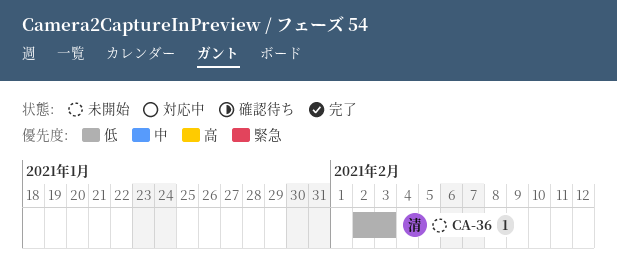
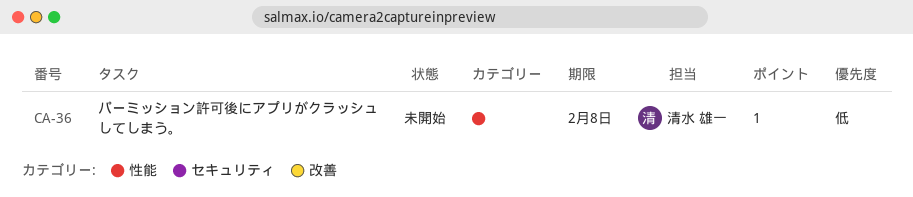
CA-36, due: Feb 3 -> Feb 8

